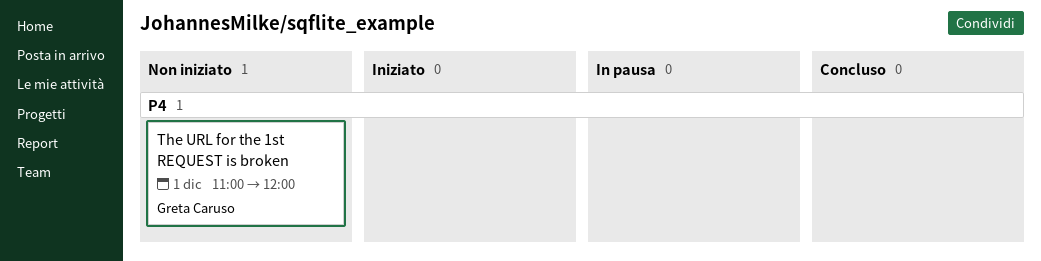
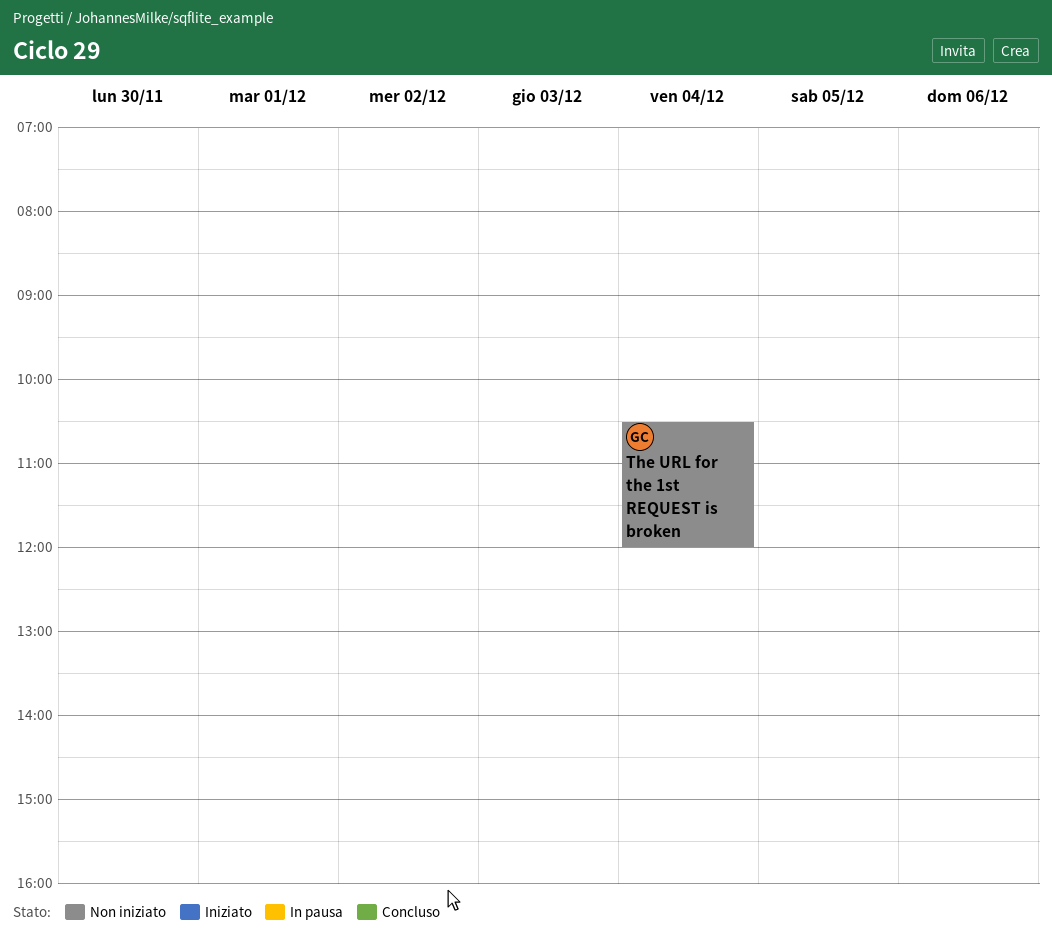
The URL for the 1st REQUEST is broken, day: Dec 1 -> Dec 4
The URL for the 1st REQUEST is broken, begins: 11:00 -> 10:30

